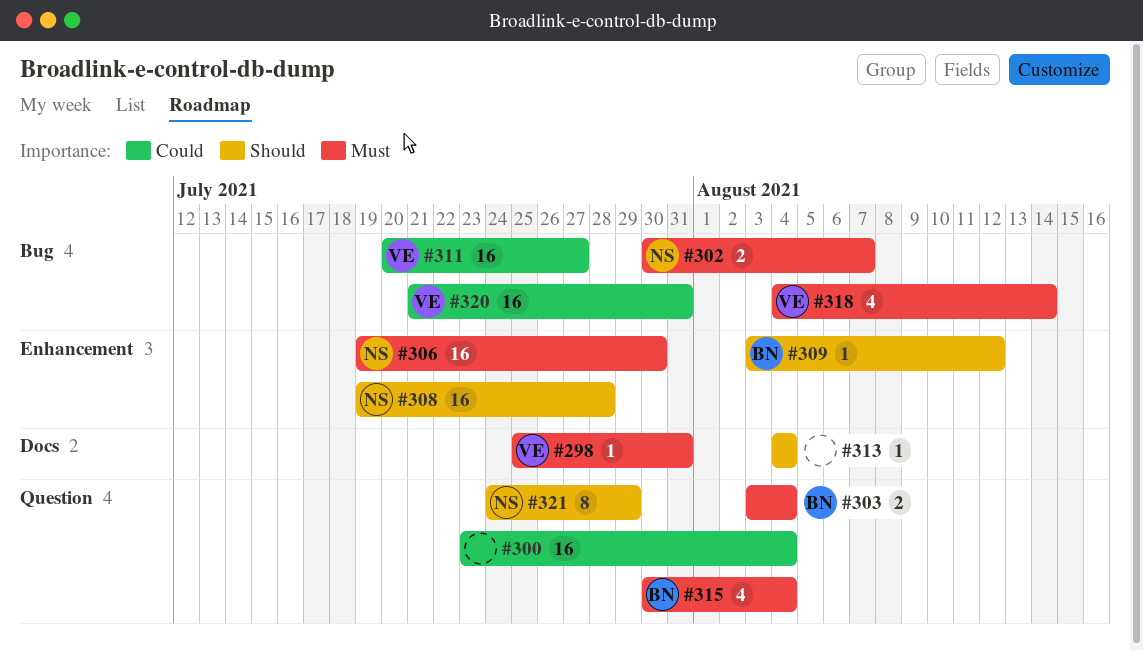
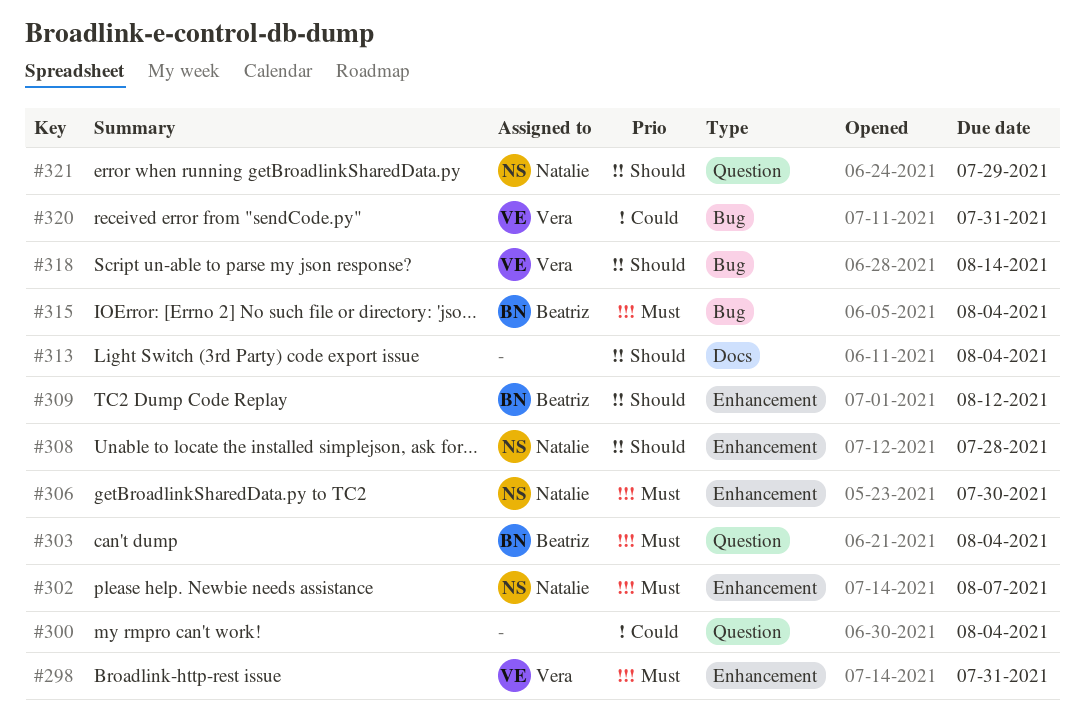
#298, label: Docs -> Enhancement
#302, label: Bug -> Enhancement
#311: present -> none
#315, label: Question -> Bug
#318, priority: Must -> Should

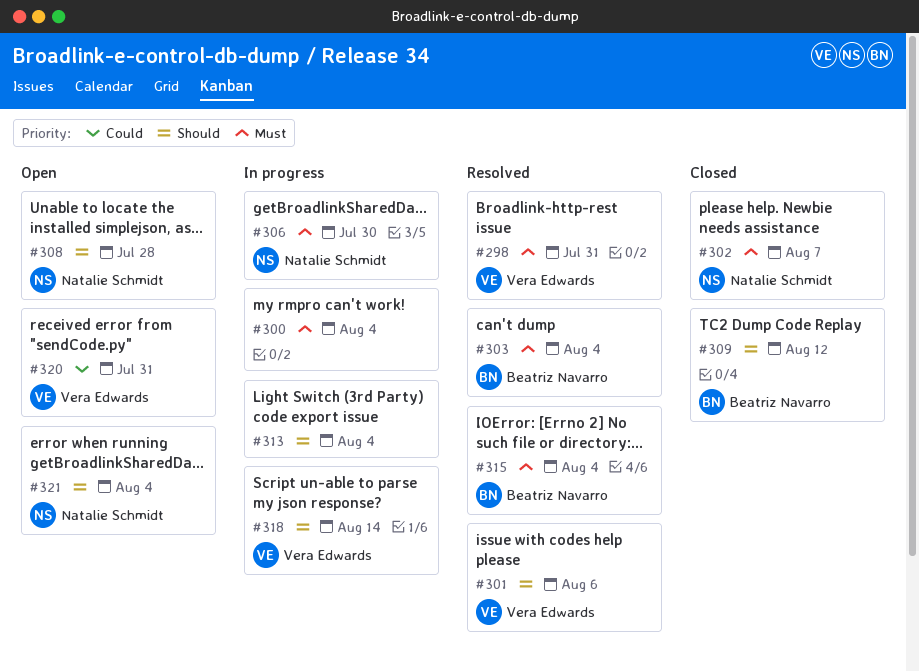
#300, priority: Could -> Must
#301: none -> present
#321, due: Jul 29 -> Aug 4

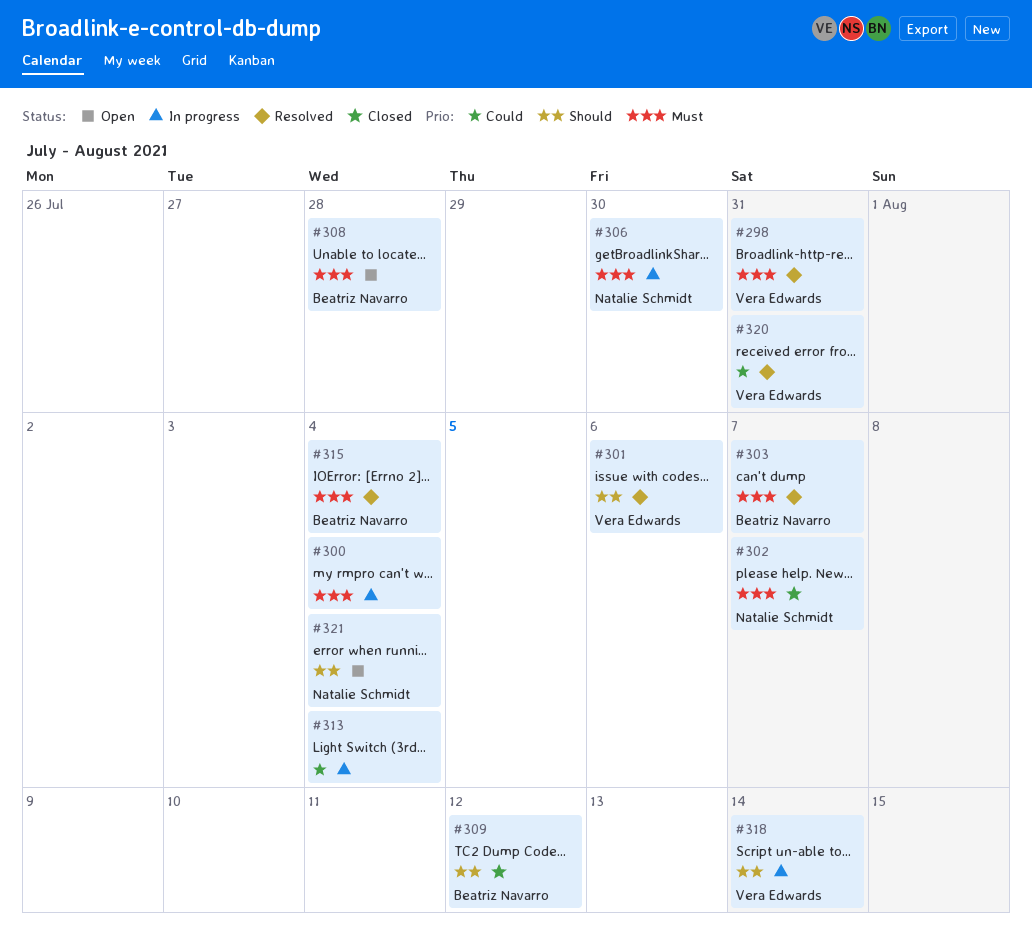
#303, due: Aug 4 -> Aug 7
#308, owner: Natalie Schmidt -> Beatriz Navarro
#308, priority: Should -> Must
#313, priority: Should -> Could
#320, status: Open -> Resolved

